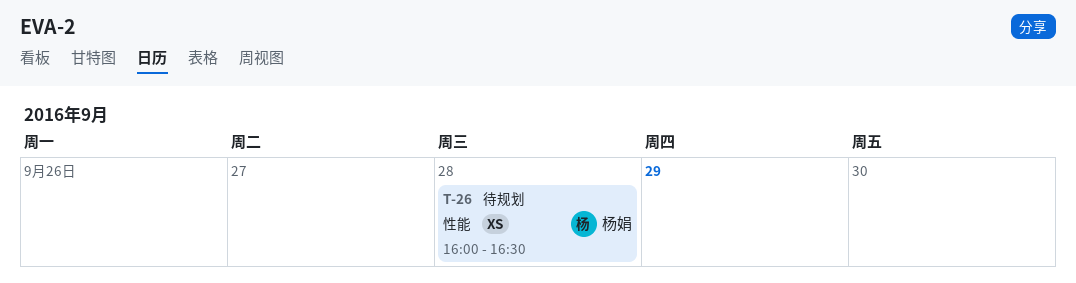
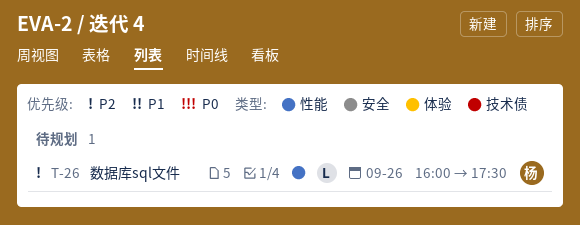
T-26, estimate: XS -> L
T-26, day: Sep 28 -> Sep 26
T-26, ends: 16:30 -> 17:30

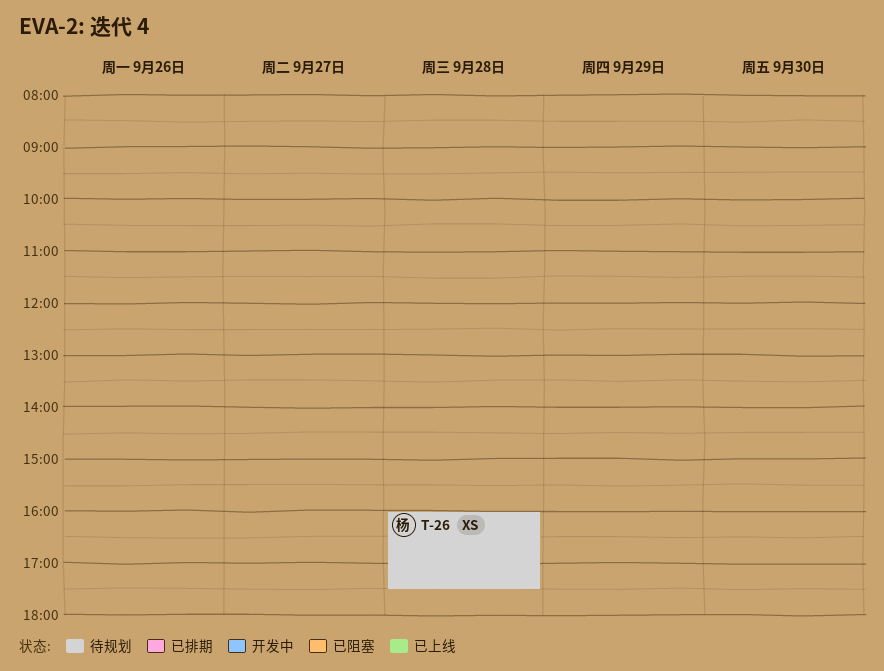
T-26, estimate: L -> XS
T-26, day: Sep 26 -> Sep 28

